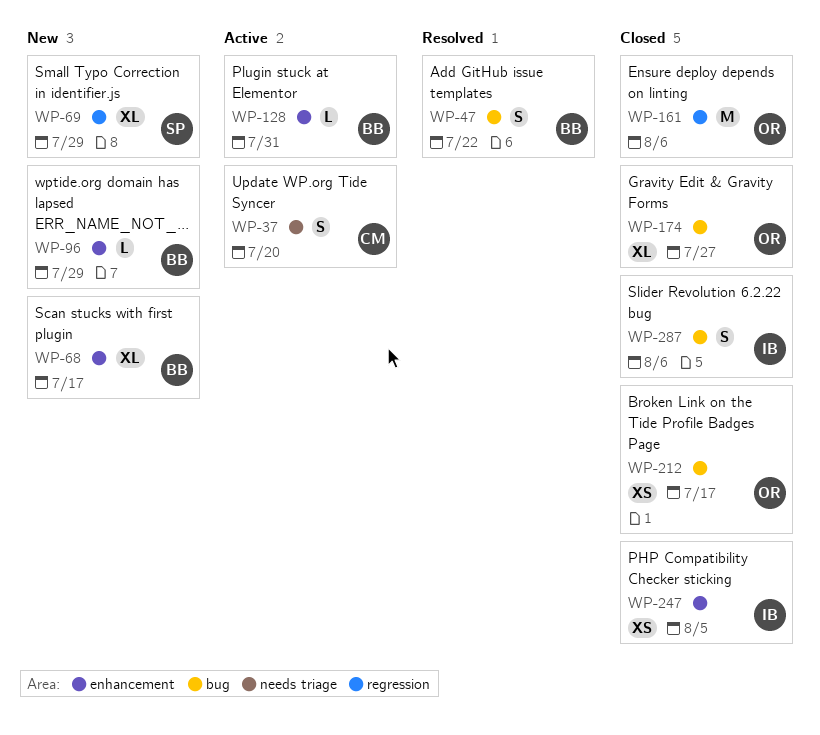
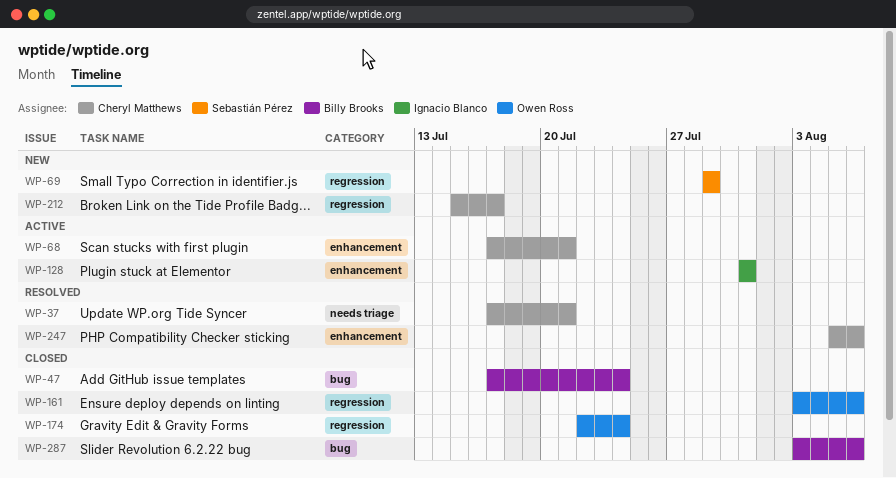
WP-37, status: Active -> Resolved
WP-37, due: Jul 20 -> Jul 21
WP-47, status: Resolved -> Closed
WP-47, due: Jul 22 -> Jul 24
WP-68, status: New -> Active
WP-68, owner: Billy Brooks -> Cheryl Matthews
WP-68, due: Jul 17 -> Jul 21
WP-96: present -> none
WP-128, owner: Billy Brooks -> Ignacio Blanco
WP-174, label: bug -> regression
WP-174, due: Jul 27 -> Jul 24
WP-212, status: Closed -> New
WP-212, owner: Owen Ross -> Cheryl Matthews
WP-212, label: bug -> regression
WP-247, status: Closed -> Resolved
WP-247, owner: Ignacio Blanco -> Cheryl Matthews
WP-247, due: Aug 5 -> Aug 6
WP-287, owner: Ignacio Blanco -> Billy Brooks

